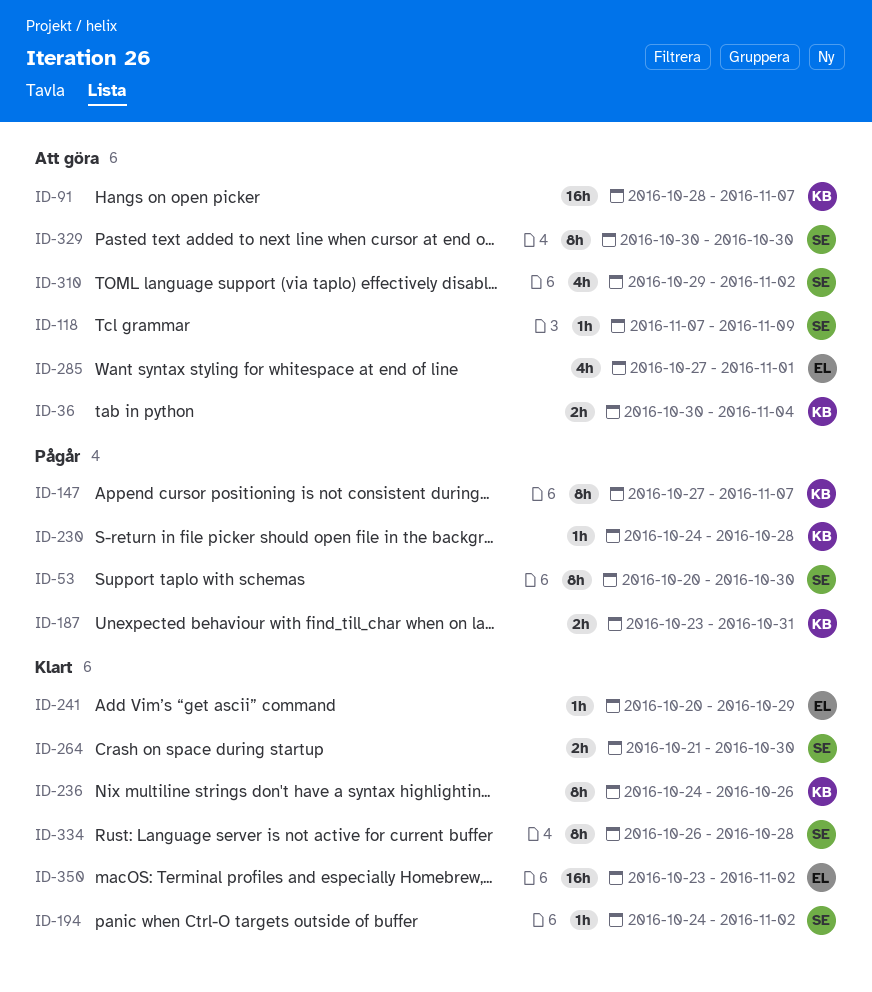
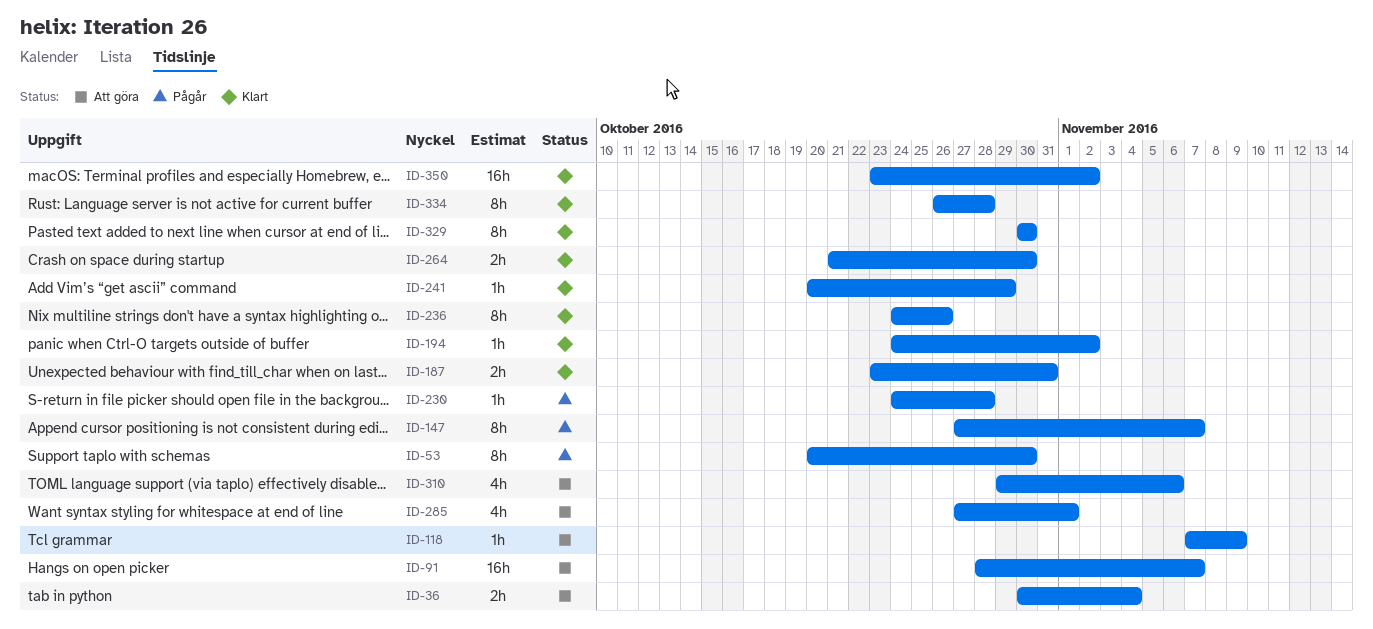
ID-187, status: Pågår -> Klart
ID-310, due: Nov 2 -> Nov 6
ID-329, status: Att göra -> Klart

